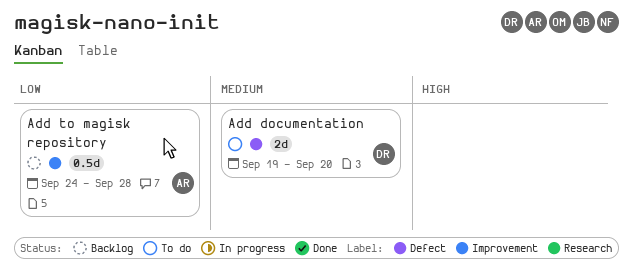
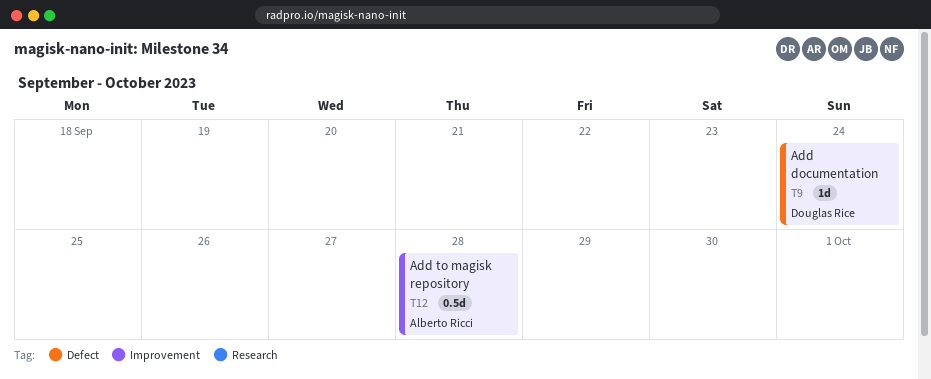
Add documentation, estimate: 2d -> 1d
Add documentation, due: Sep 20 -> Sep 24

